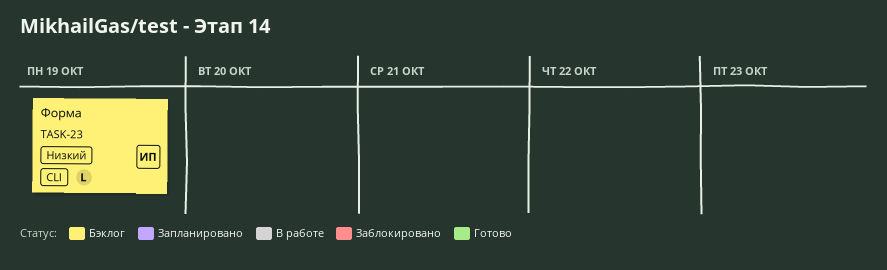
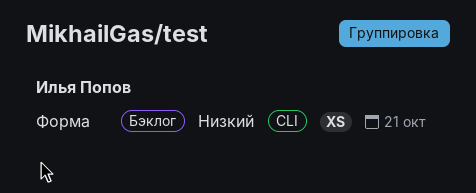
Форма, estimate: L -> XS
Форма, due: Oct 19 -> Oct 21

